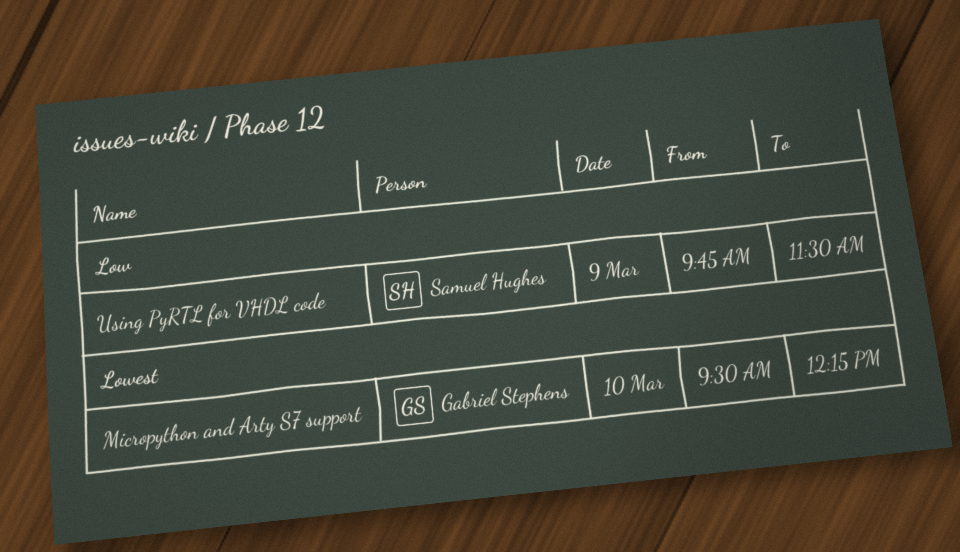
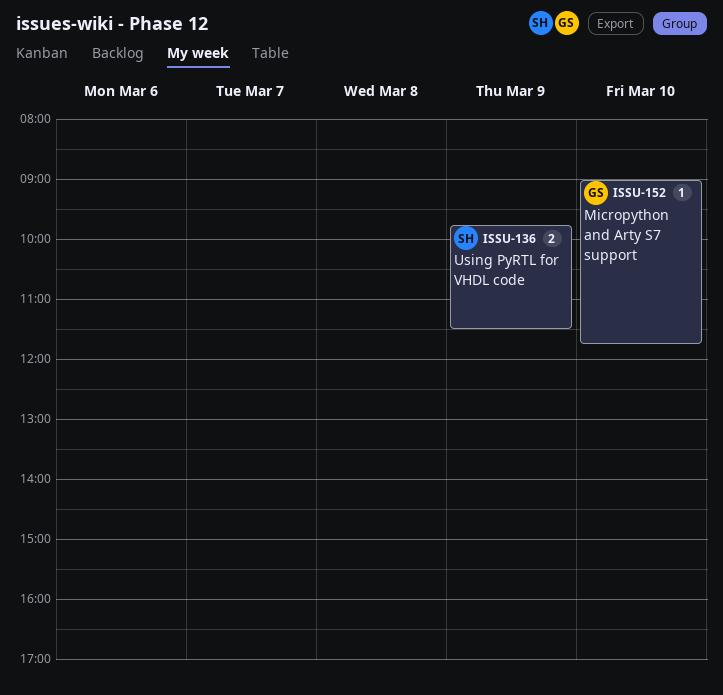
Micropython and Arty S7 support, begins: 09:30 -> 09:00
Micropython and Arty S7 support, ends: 12:15 -> 11:45

